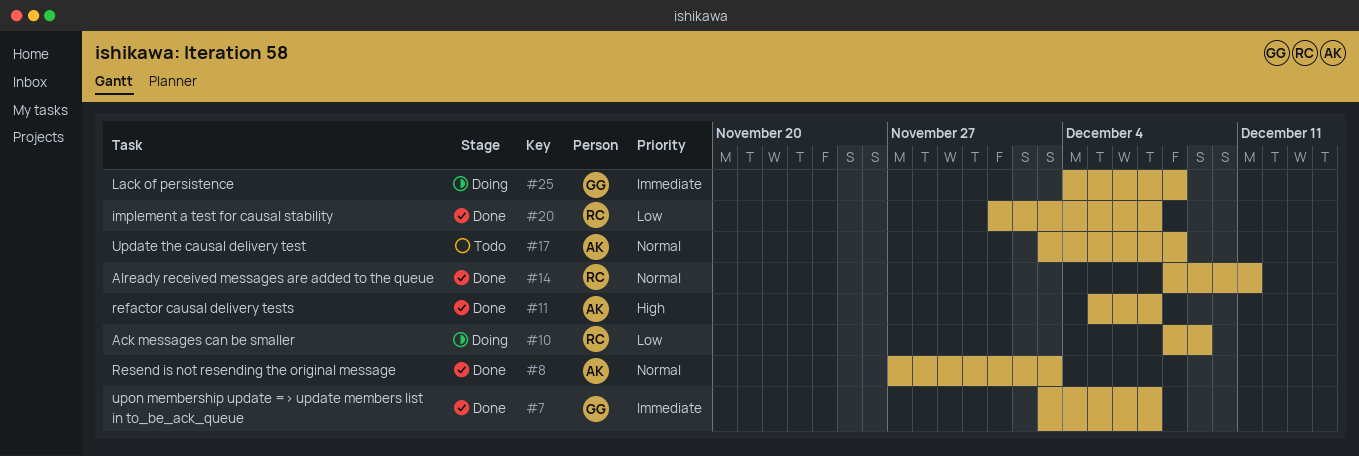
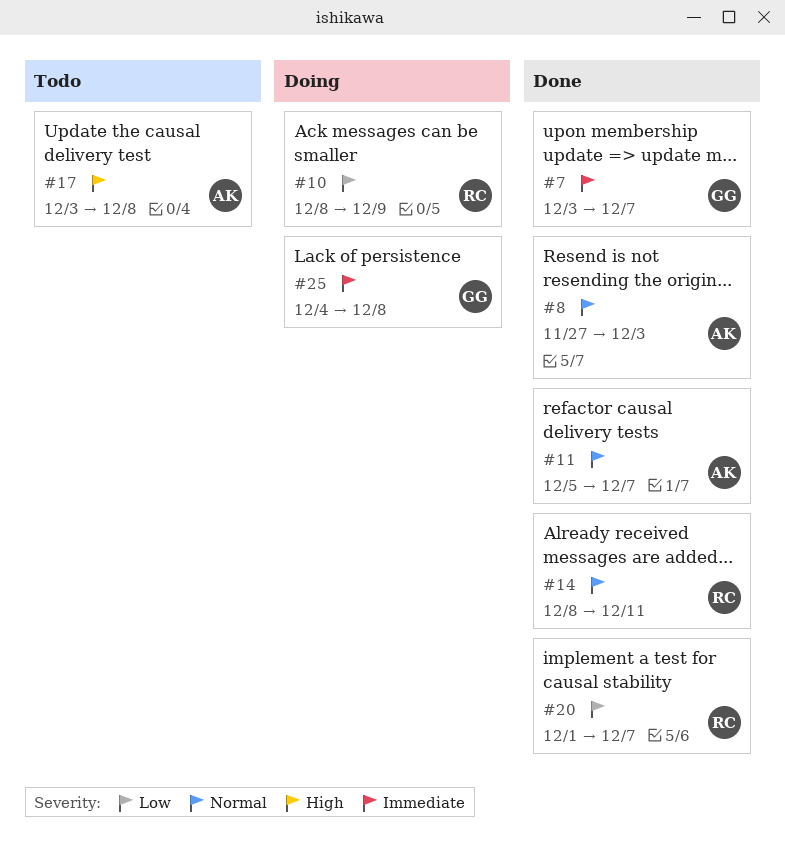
#11, priority: High -> Normal
#17, priority: Normal -> High

